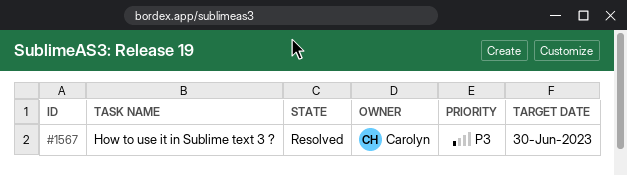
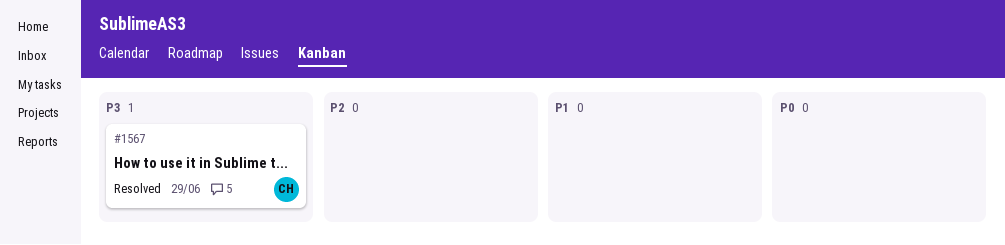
#1567, due: Jun 30 -> Jun 29

